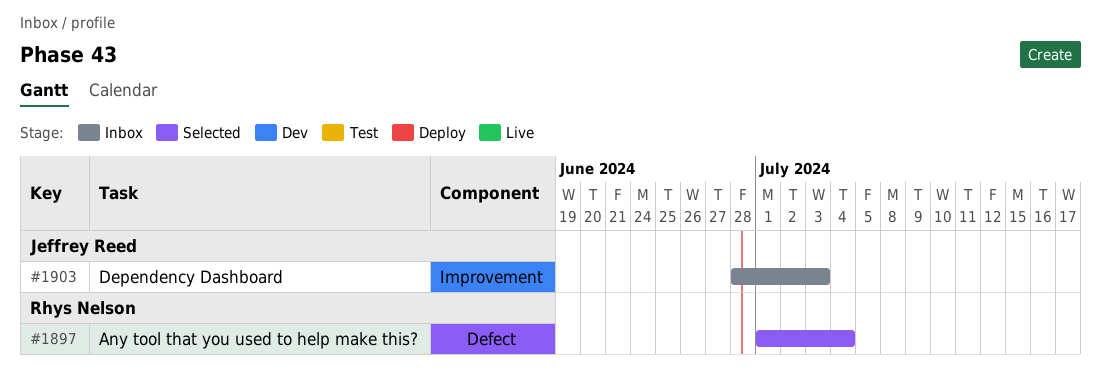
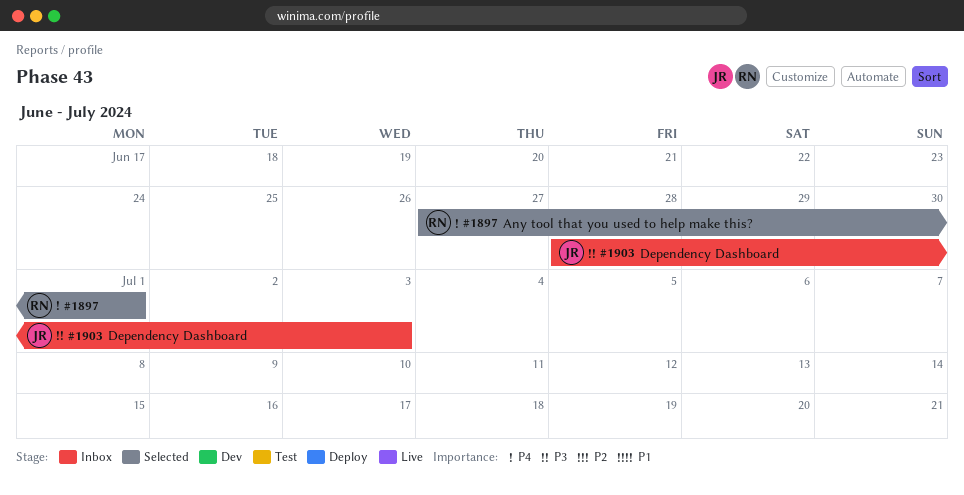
#1897, start: Jul 1 -> Jun 27
#1897, due: Jul 4 -> Jul 1

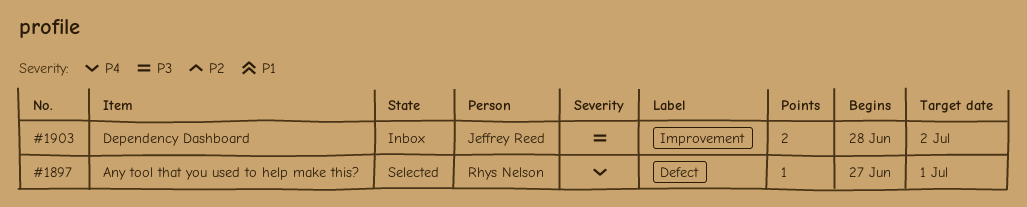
#1903, due: Jul 3 -> Jul 2

